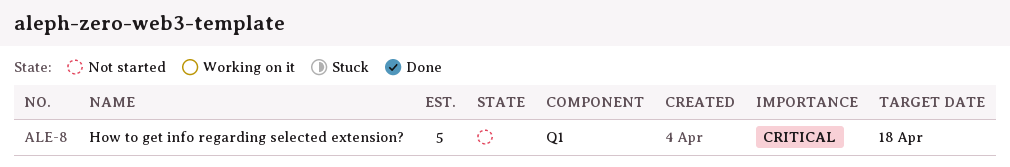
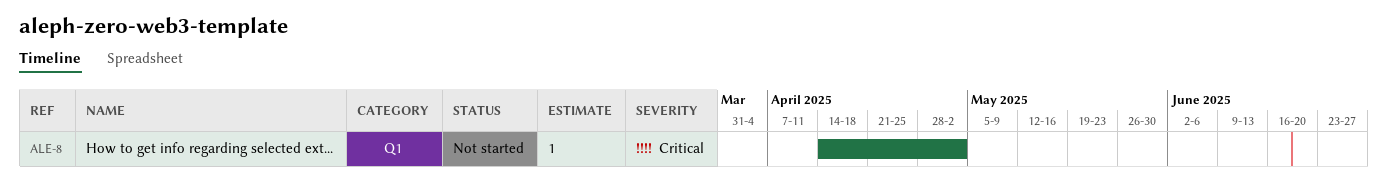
ALE-8, estimate: 5 -> 1
ALE-8, due: Apr 18 -> May 2

